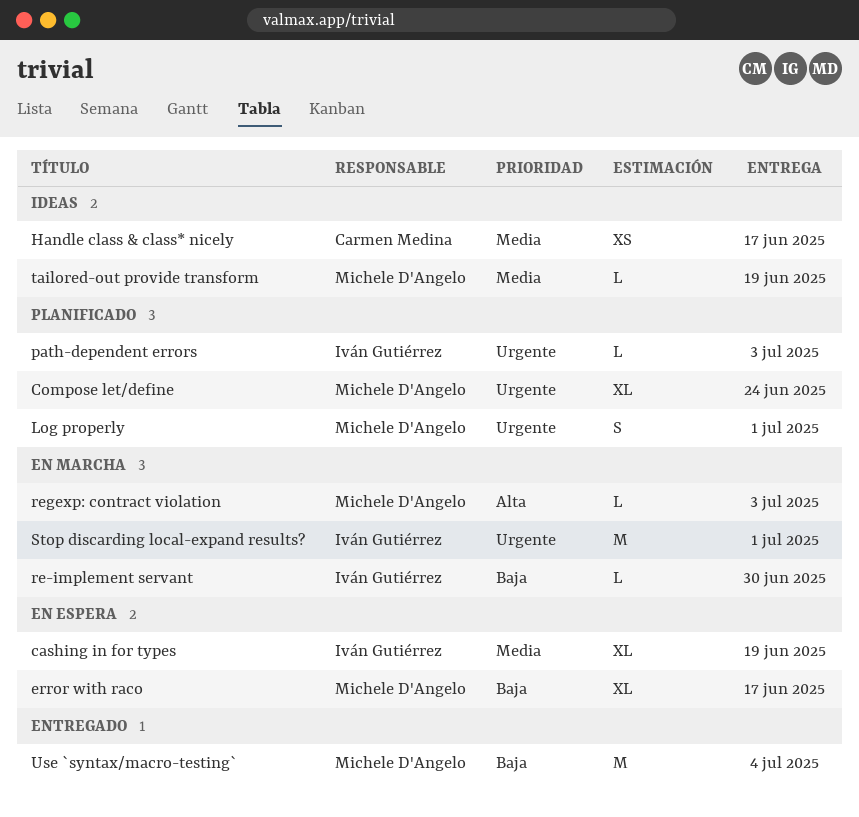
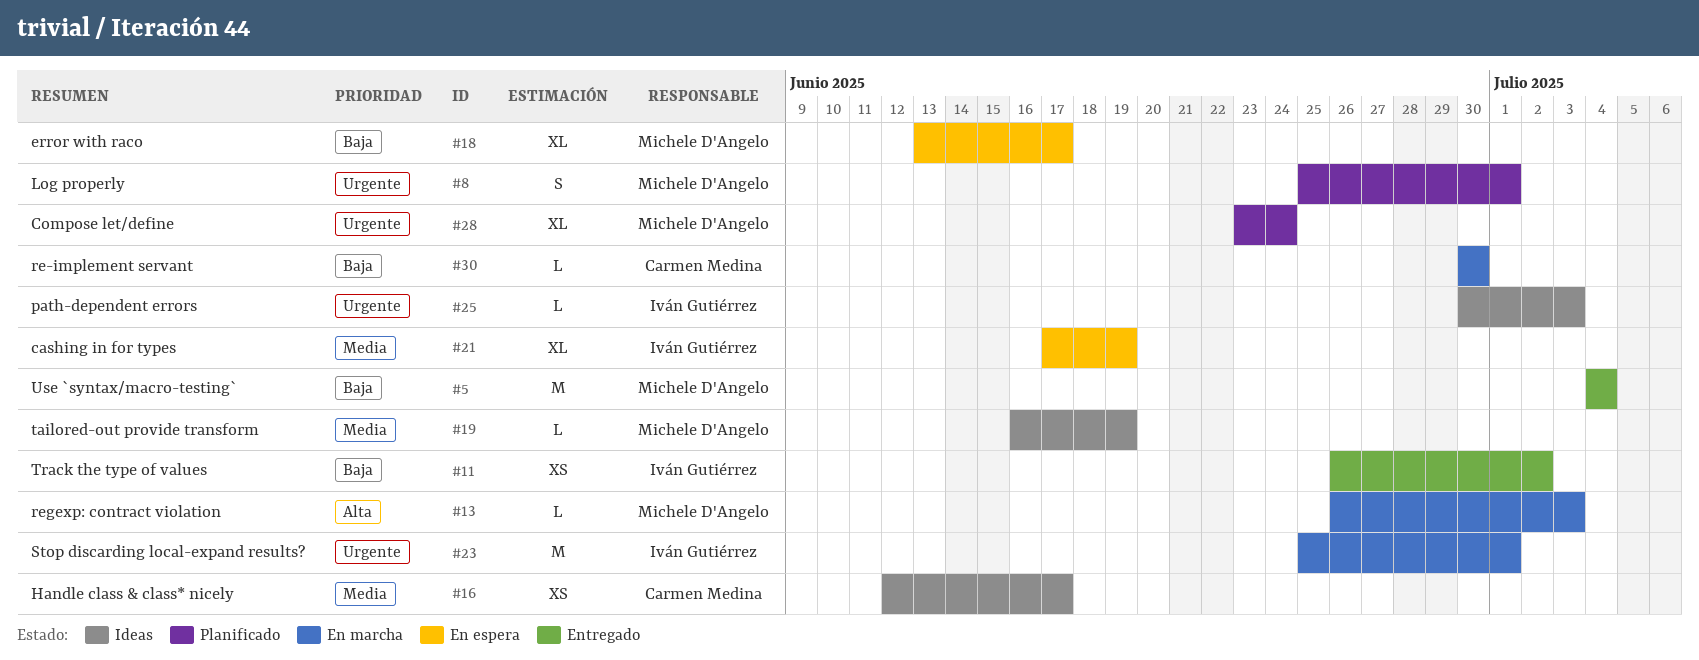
path-dependent errors, status: Planificado -> Ideas
re-implement servant, owner: Iván Gutiérrez -> Carmen Medina
Track the type of values: none -> present

